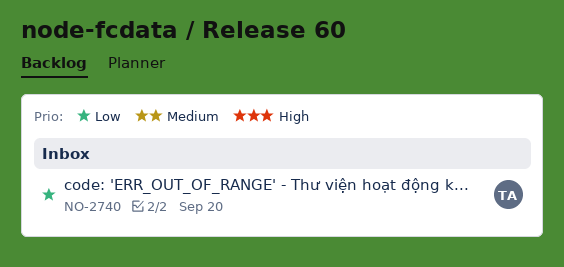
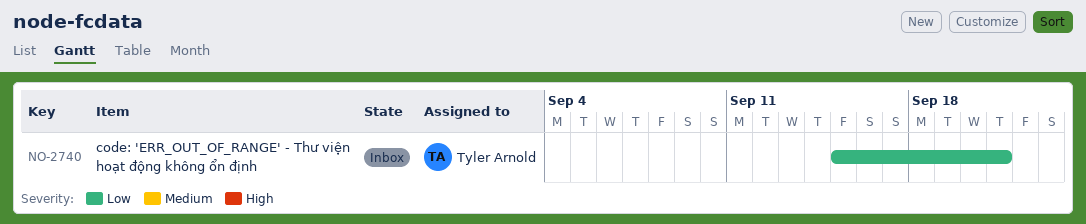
NO-2740, due: Sep 20 -> Sep 21

